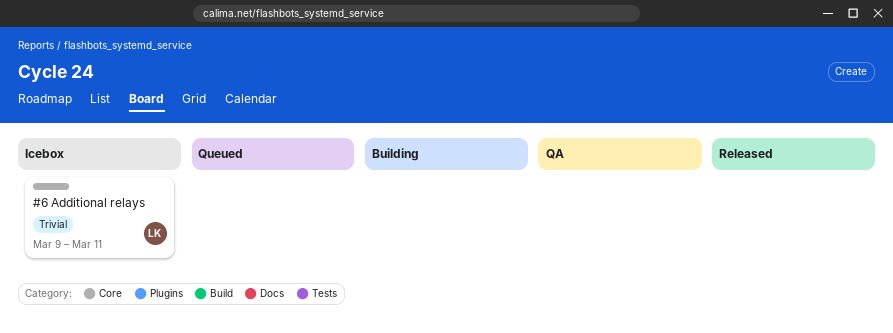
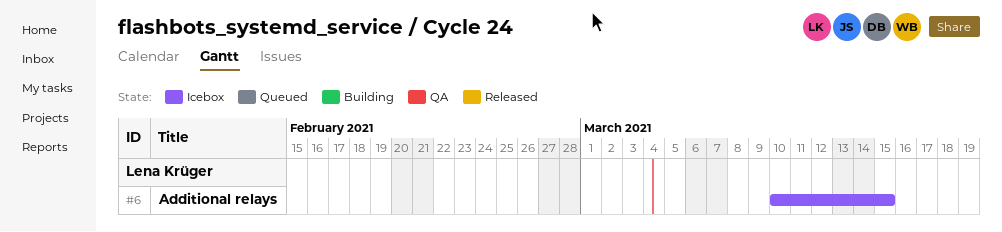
#6, start: Mar 9 -> Mar 10
#6, due: Mar 11 -> Mar 15

